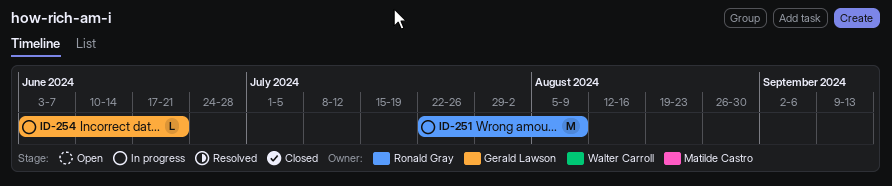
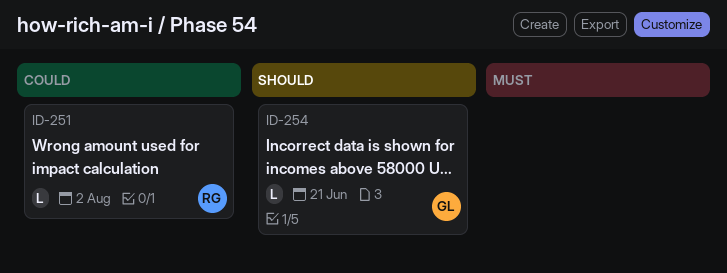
ID-251, estimate: M -> L
ID-251, due: Aug 9 -> Aug 2

